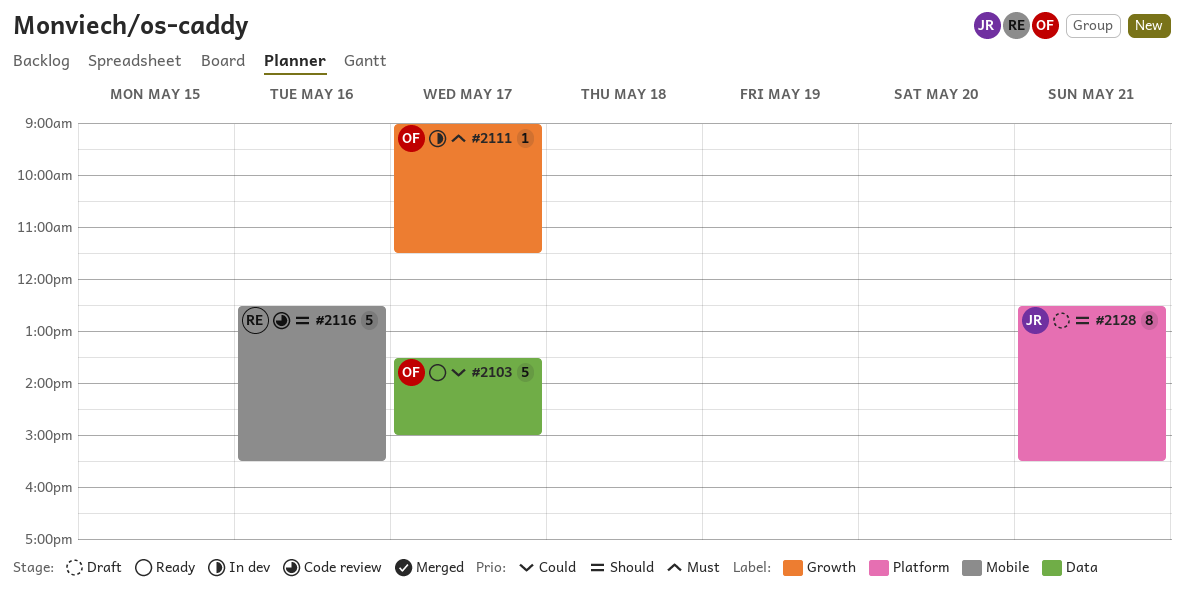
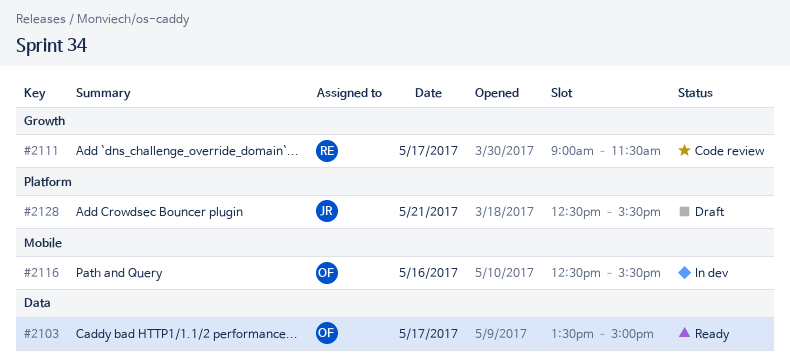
#2111, status: In dev -> Code review
#2111, owner: OF -> RE
#2116, status: Code review -> In dev
#2116, owner: RE -> OF

